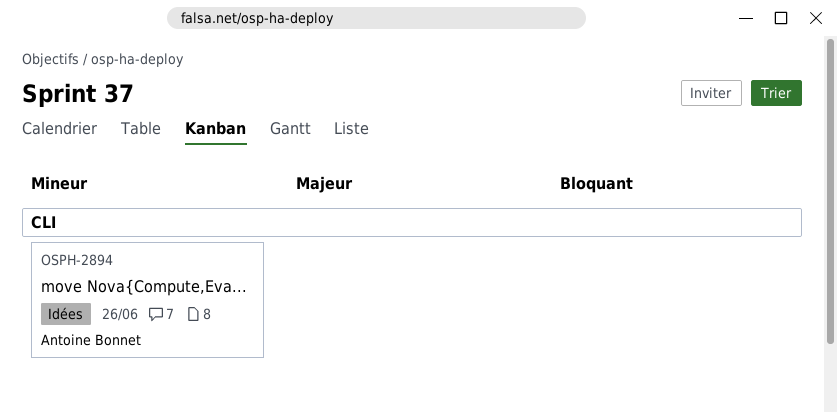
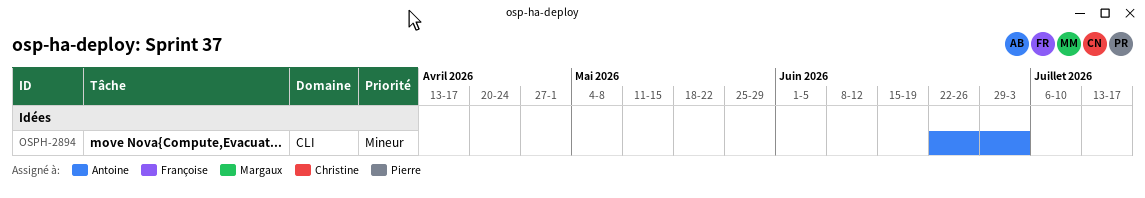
OSPH-2894, due: Jun 26 -> Jul 3

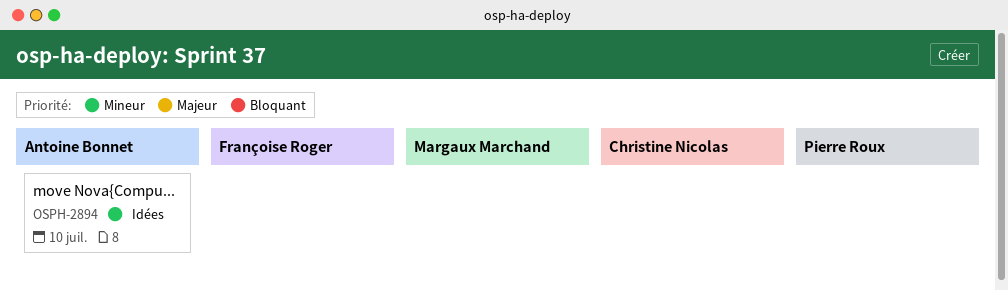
OSPH-2894, due: Jul 3 -> Jul 10

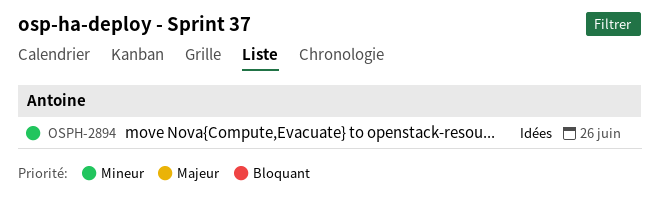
OSPH-2894, due: Jul 10 -> Jun 26

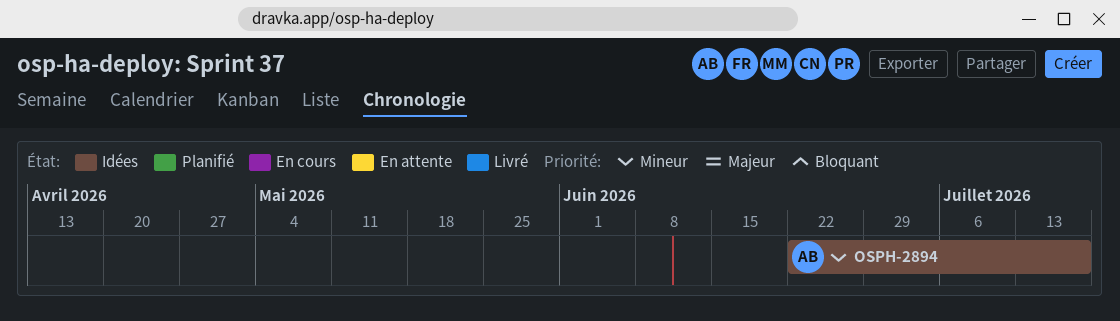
OSPH-2894, due: Jun 26 -> Jul 17

